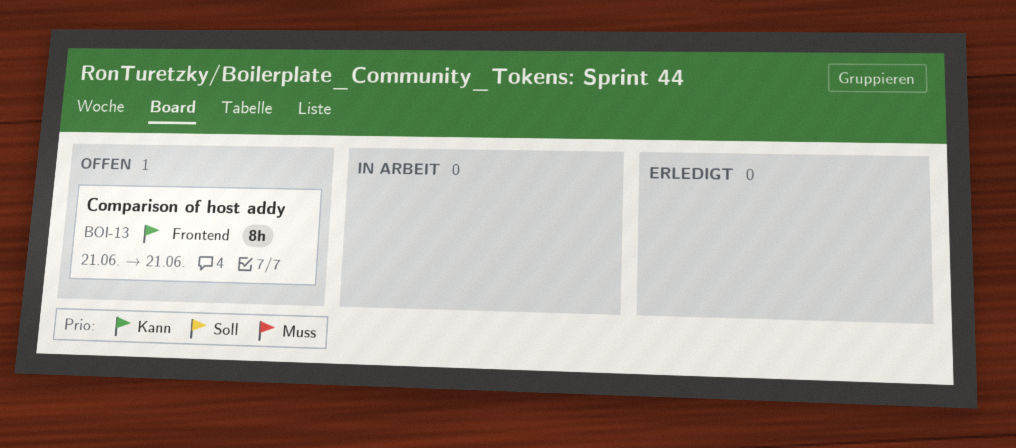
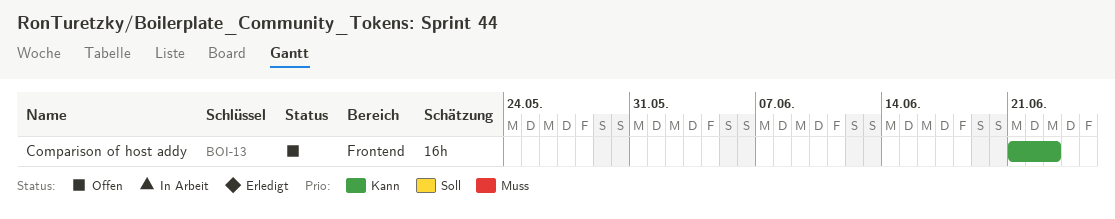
BOI-13, estimate: 8h -> 16h
BOI-13, due: Jun 21 -> Jun 23

